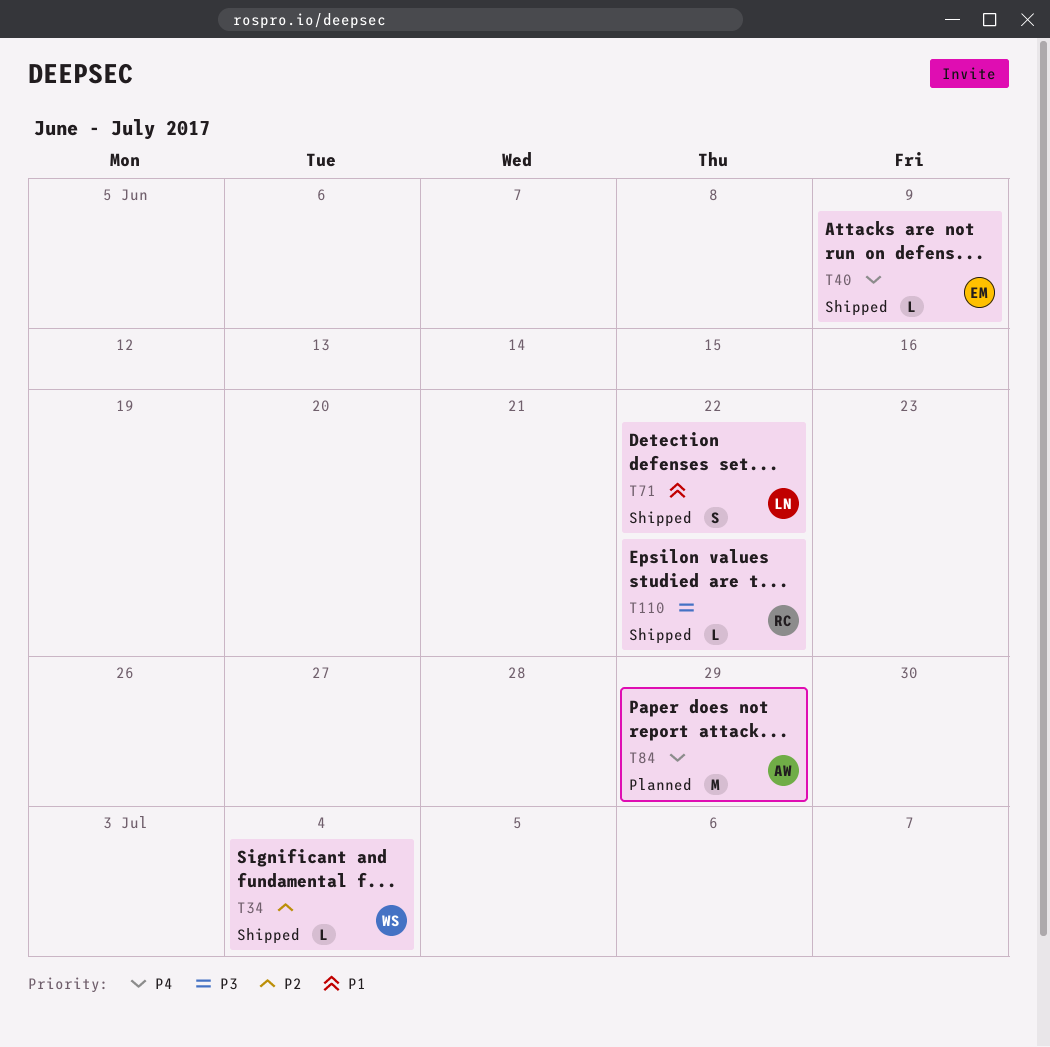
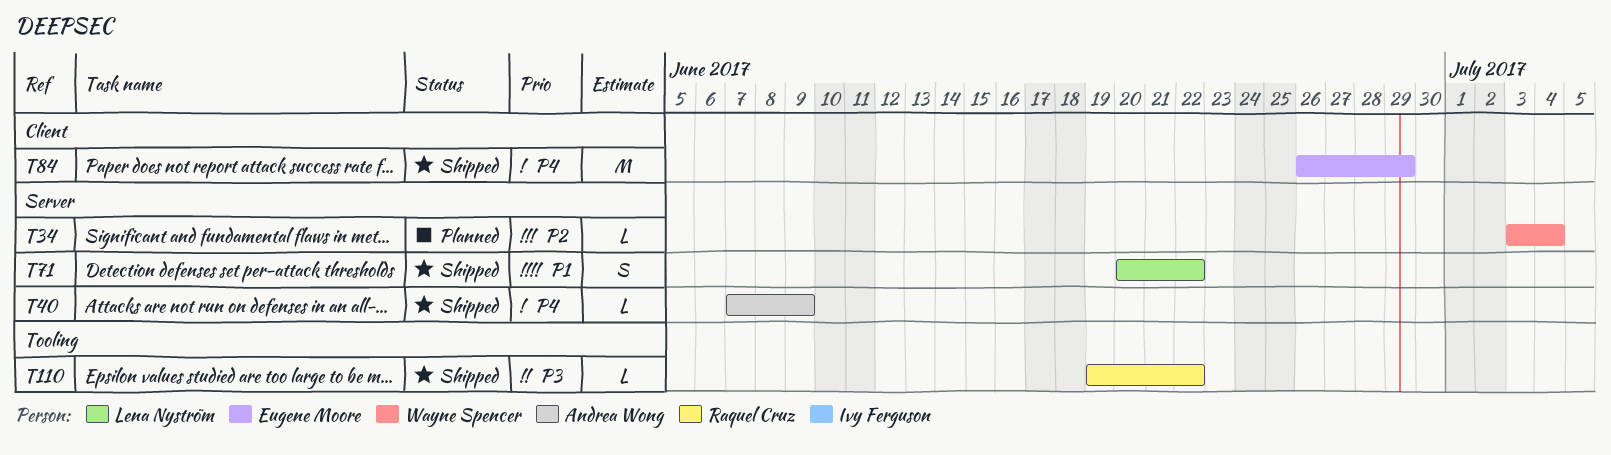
T34, status: Shipped -> Planned
T40, owner: Eugene Moore -> Andrea Wong
T84, status: Planned -> Shipped
T84, owner: Andrea Wong -> Eugene Moore

